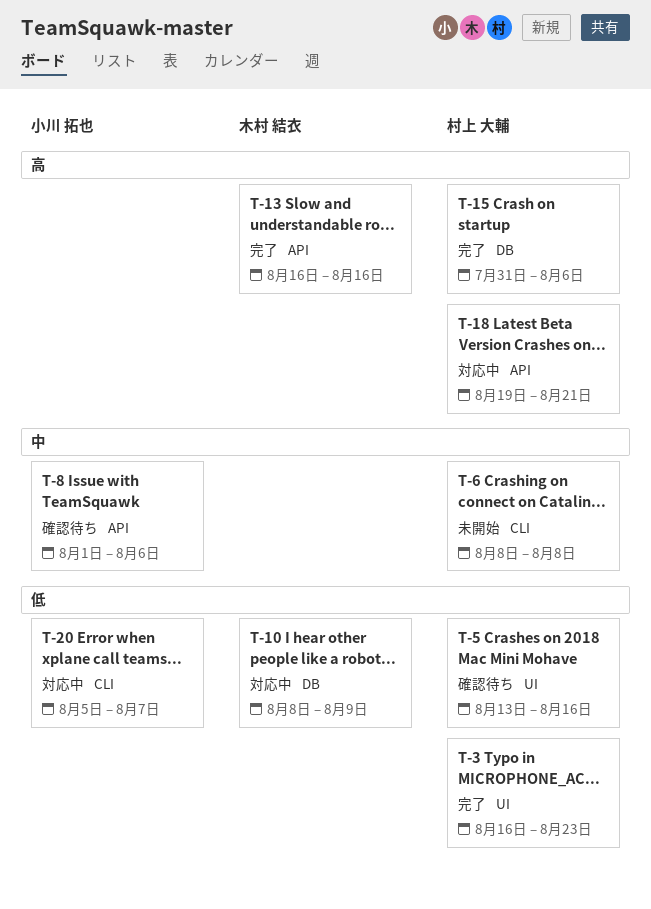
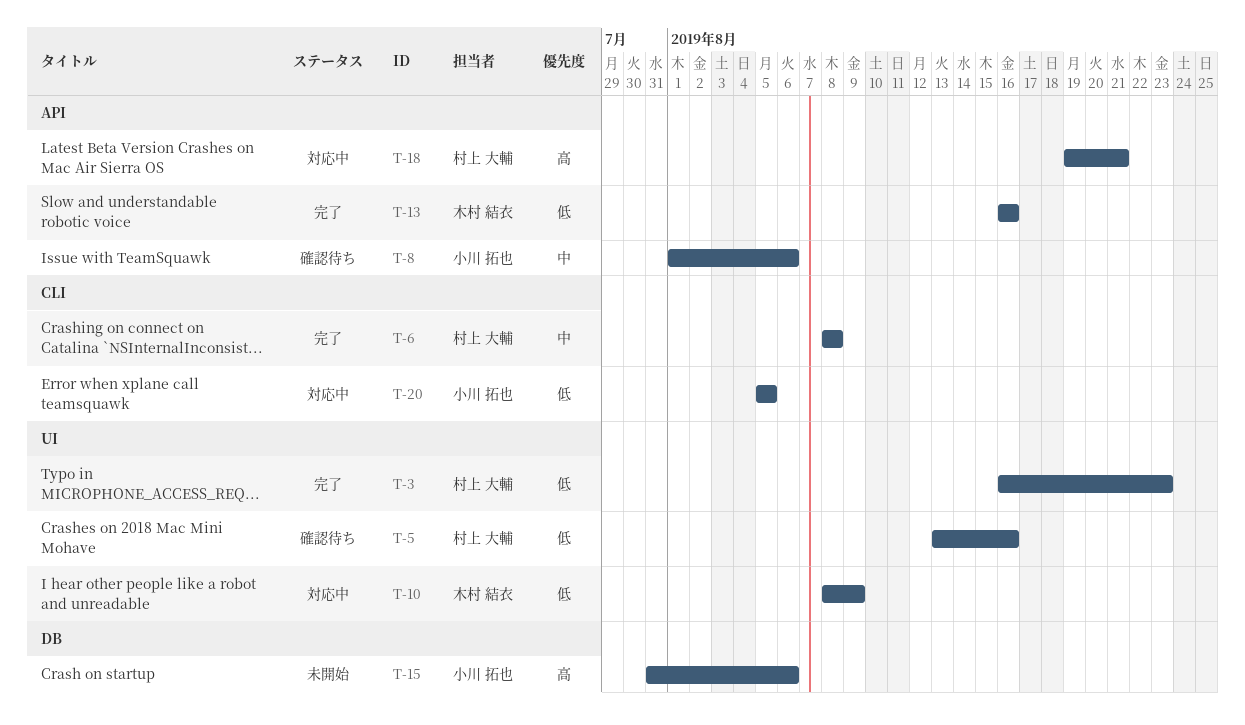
T-6, status: 未開始 -> 完了
T-10, label: DB -> UI
T-13, priority: 高 -> 低
T-15, status: 完了 -> 未開始
T-15, owner: 村上 大輔 -> 小川 拓也
T-20, due: Aug 7 -> Aug 5

